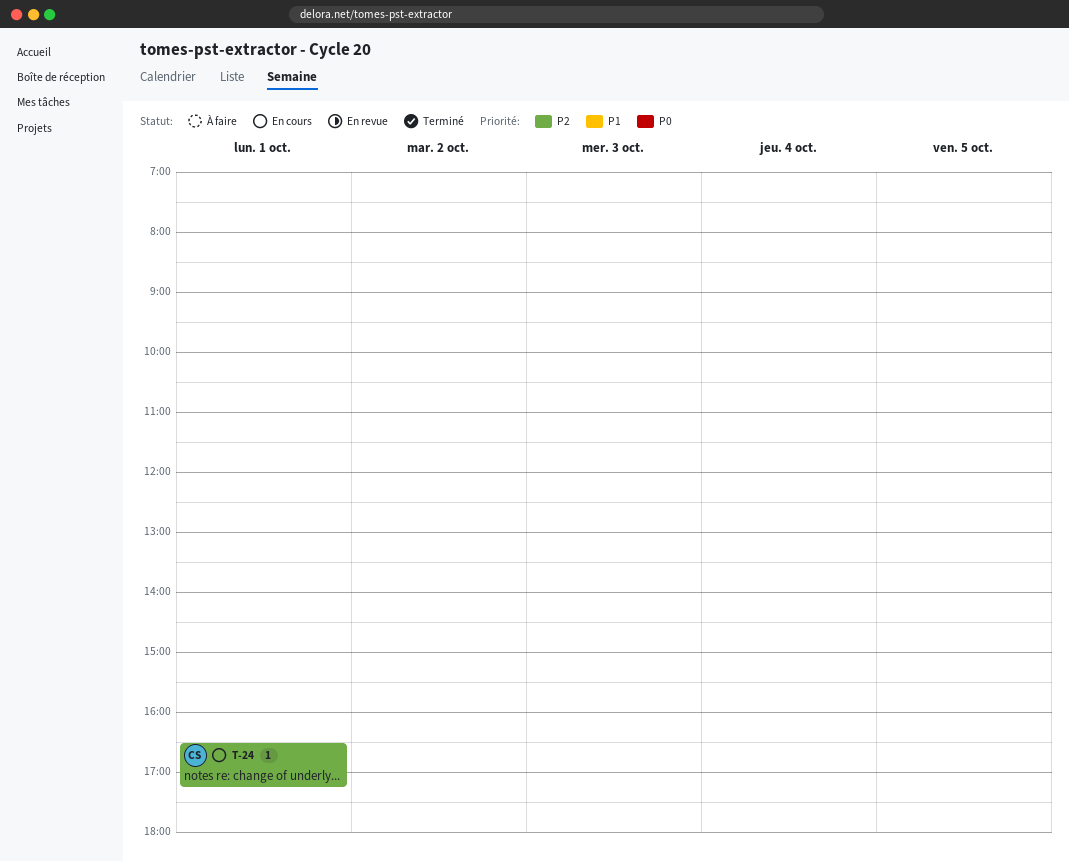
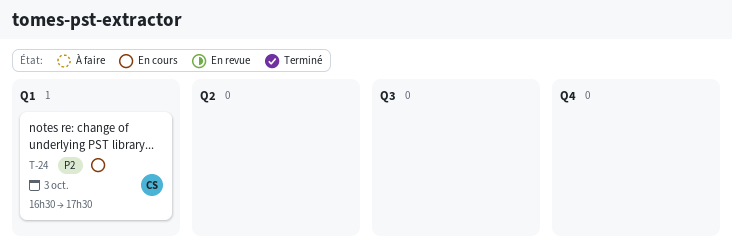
T-24, day: Oct 1 -> Oct 3
T-24, ends: 17:15 -> 17:30

